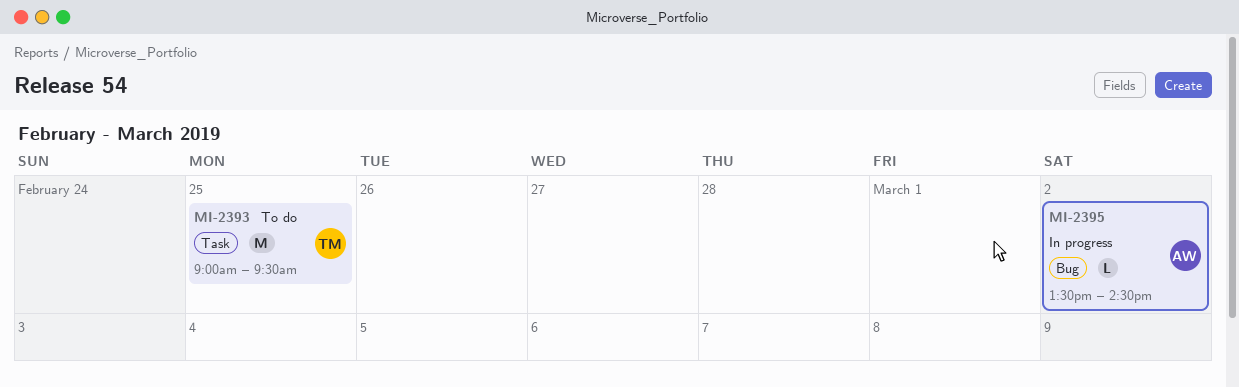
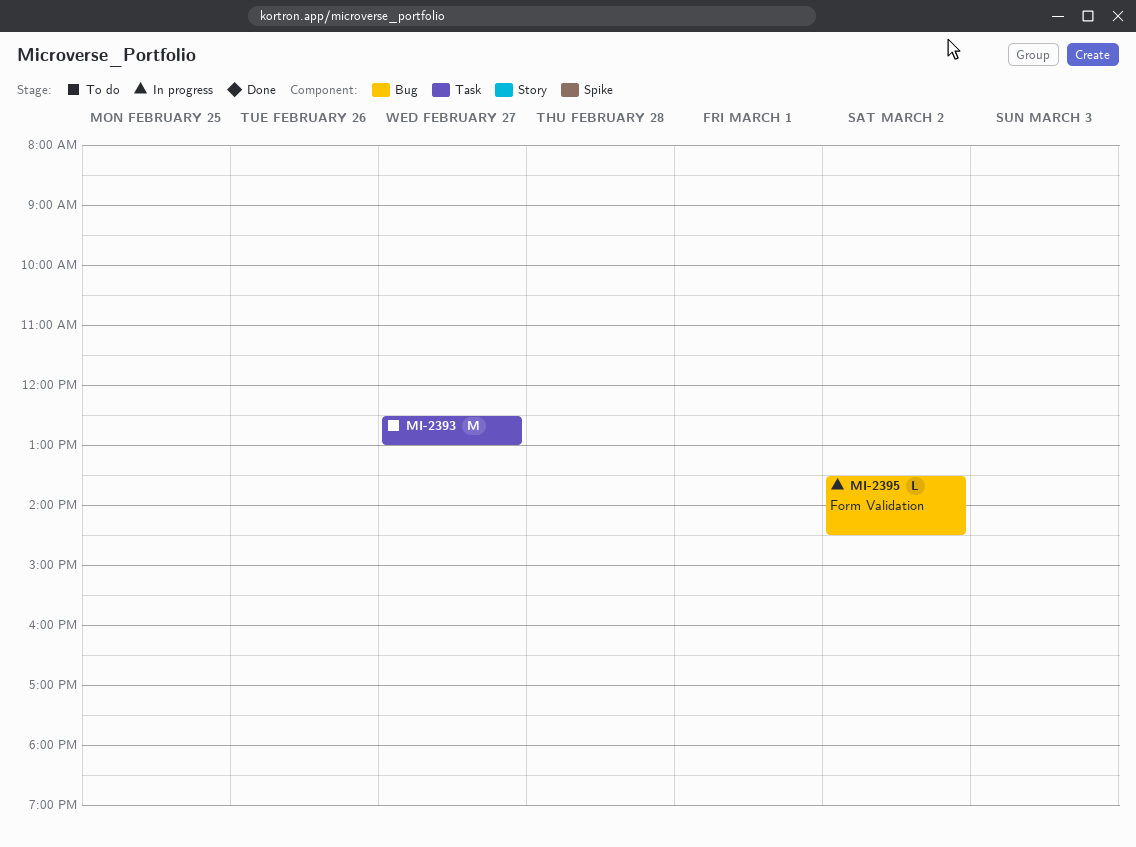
MI-2393, day: Feb 25 -> Feb 27
MI-2393, begins: 09:00 -> 12:30
MI-2393, ends: 09:30 -> 13:00

